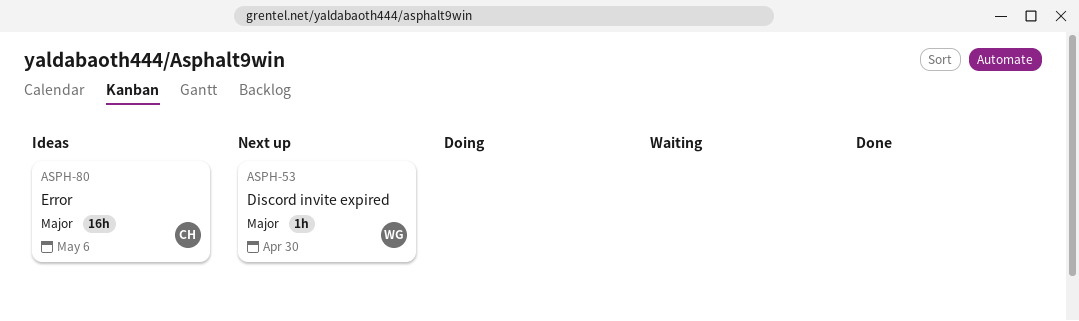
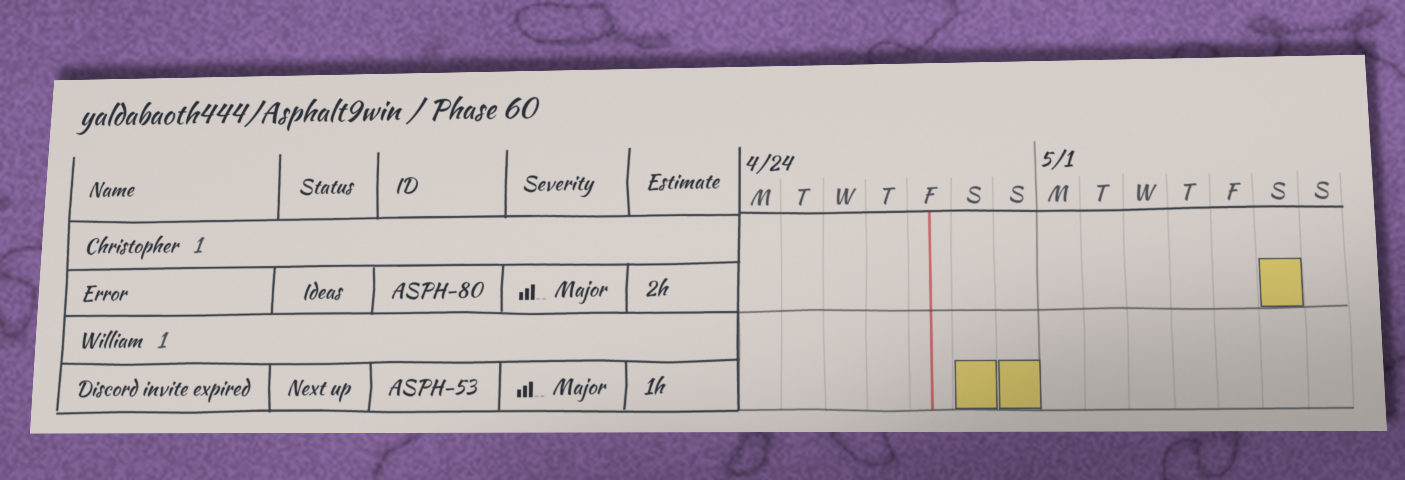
ASPH-80, estimate: 16h -> 2h

